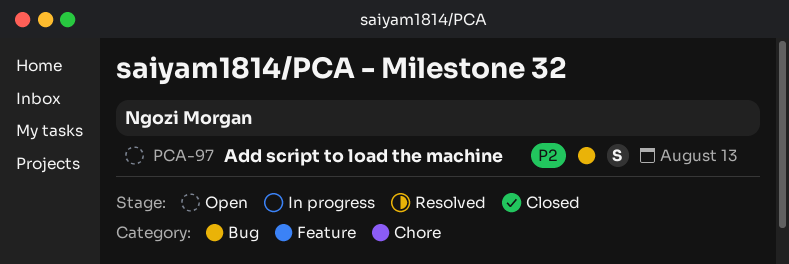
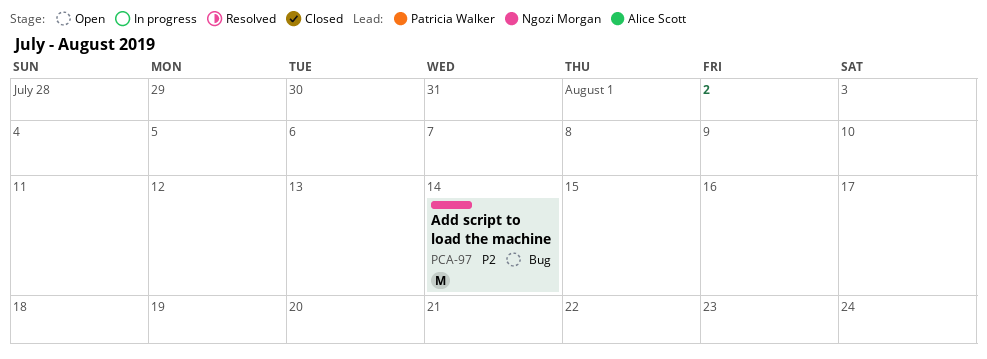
PCA-97, estimate: S -> M
PCA-97, due: Aug 13 -> Aug 14

